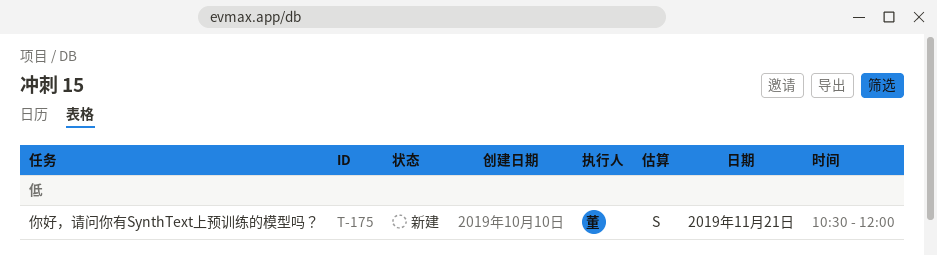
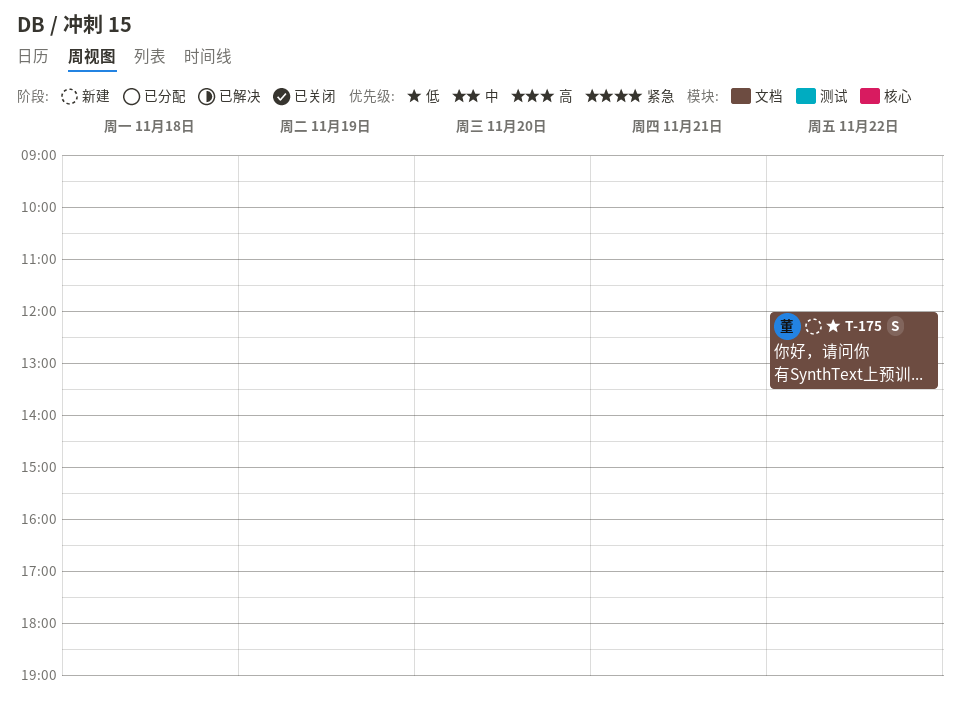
T-175, day: Nov 21 -> Nov 22
T-175, begins: 10:30 -> 12:00
T-175, ends: 12:00 -> 13:30

